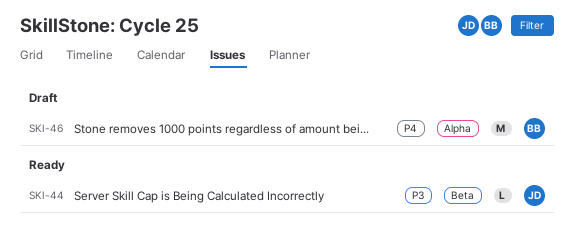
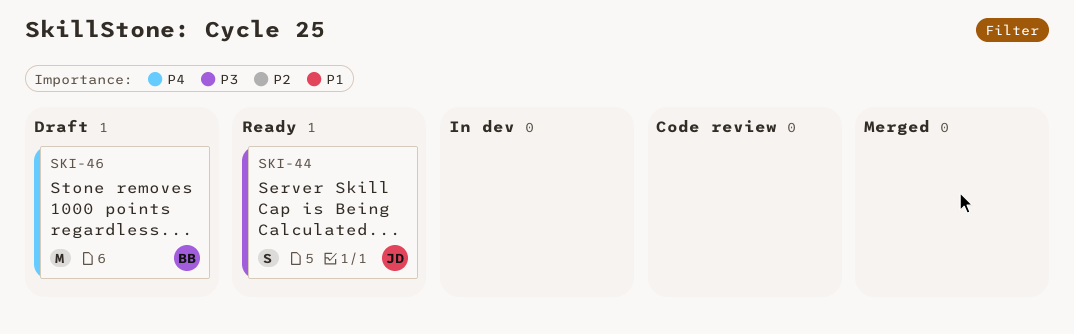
SKI-44, estimate: L -> S

